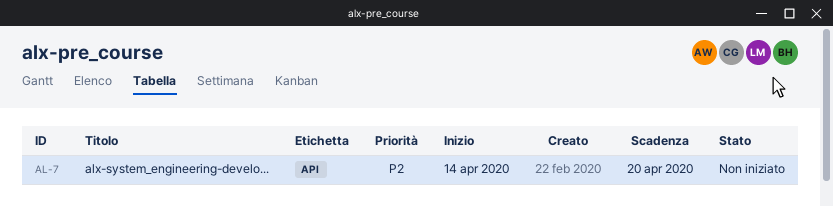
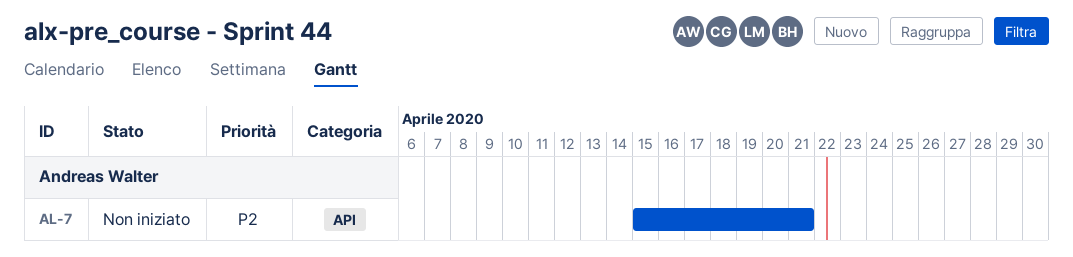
AL-7, start: Apr 14 -> Apr 15
AL-7, due: Apr 20 -> Apr 21

